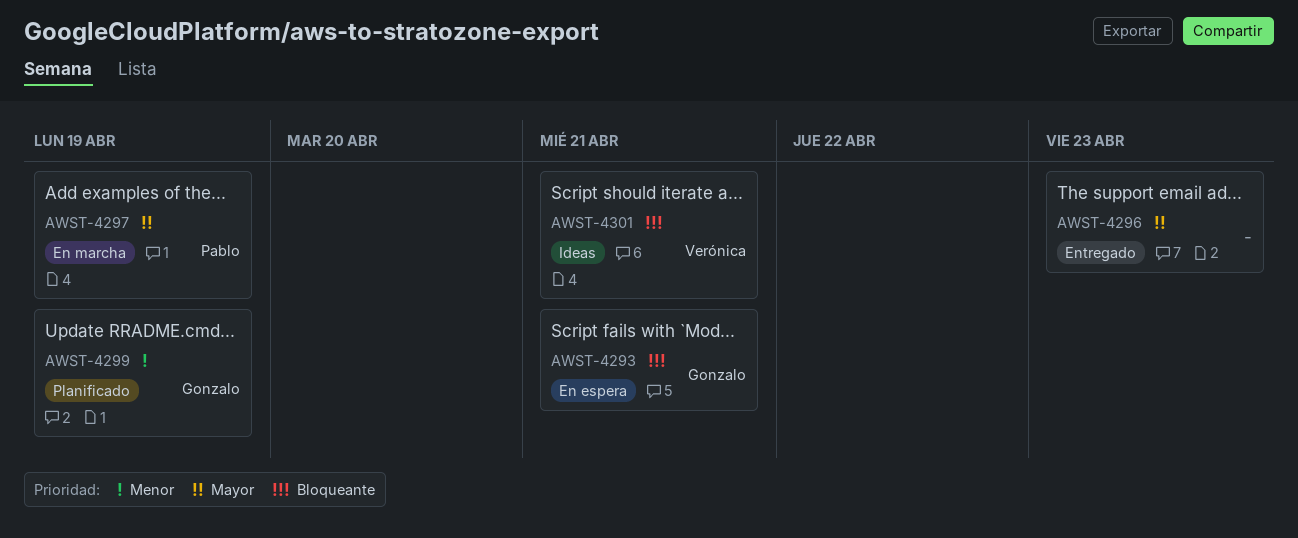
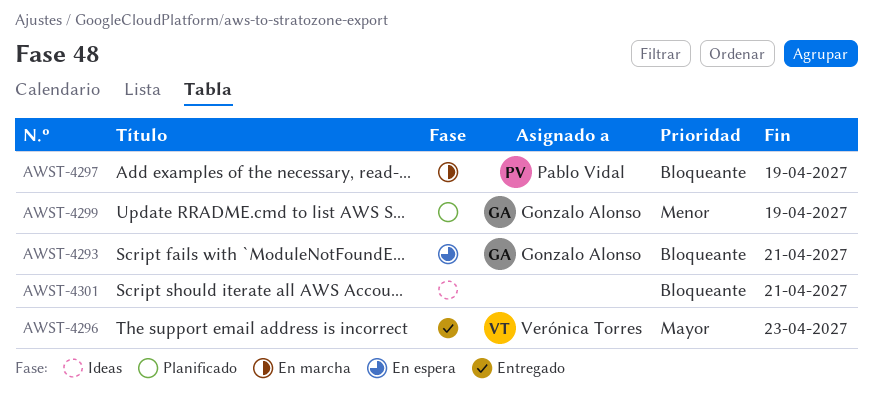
AWST-4296, owner: none -> Verónica Torres
AWST-4297, priority: Mayor -> Bloqueante
AWST-4301, owner: Verónica Torres -> none

